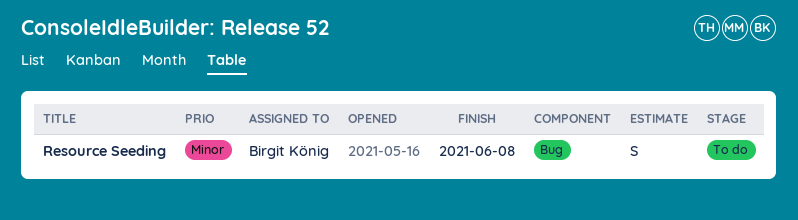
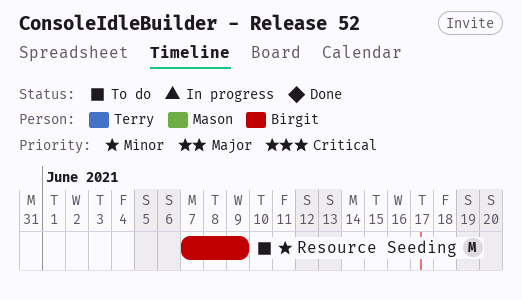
Resource Seeding, estimate: S -> M
Resource Seeding, due: Jun 8 -> Jun 9

